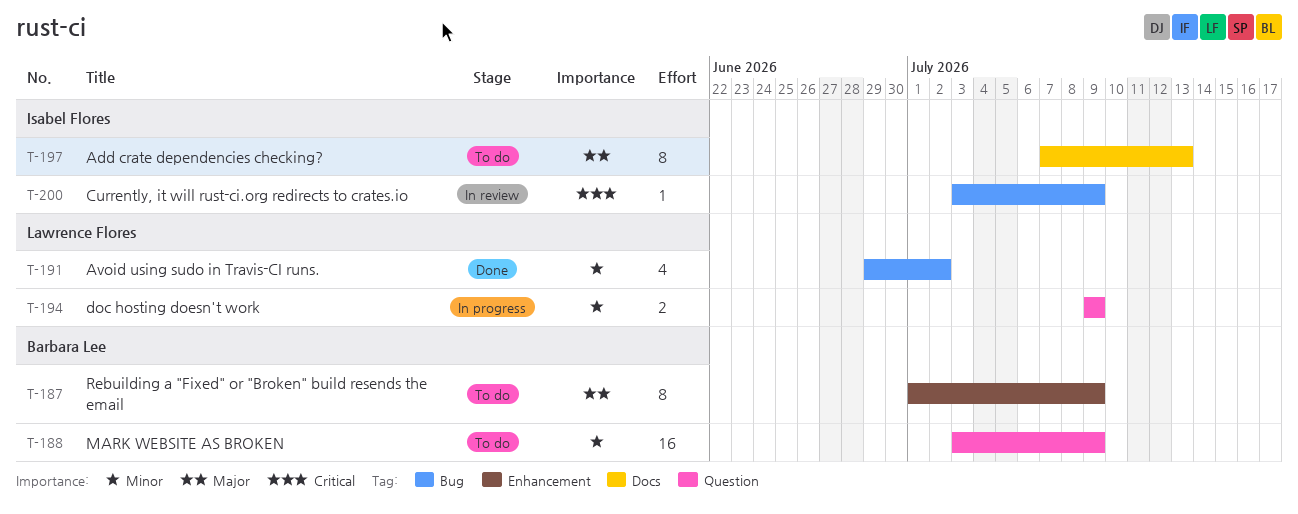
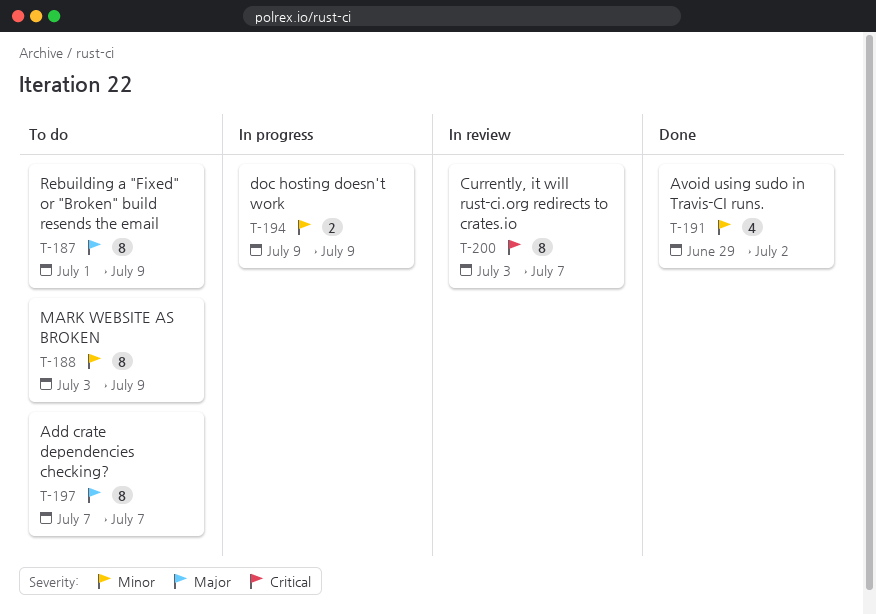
T-188, estimate: 16 -> 8
T-197, due: Jul 13 -> Jul 7
T-200, estimate: 1 -> 8
T-200, due: Jul 9 -> Jul 7

